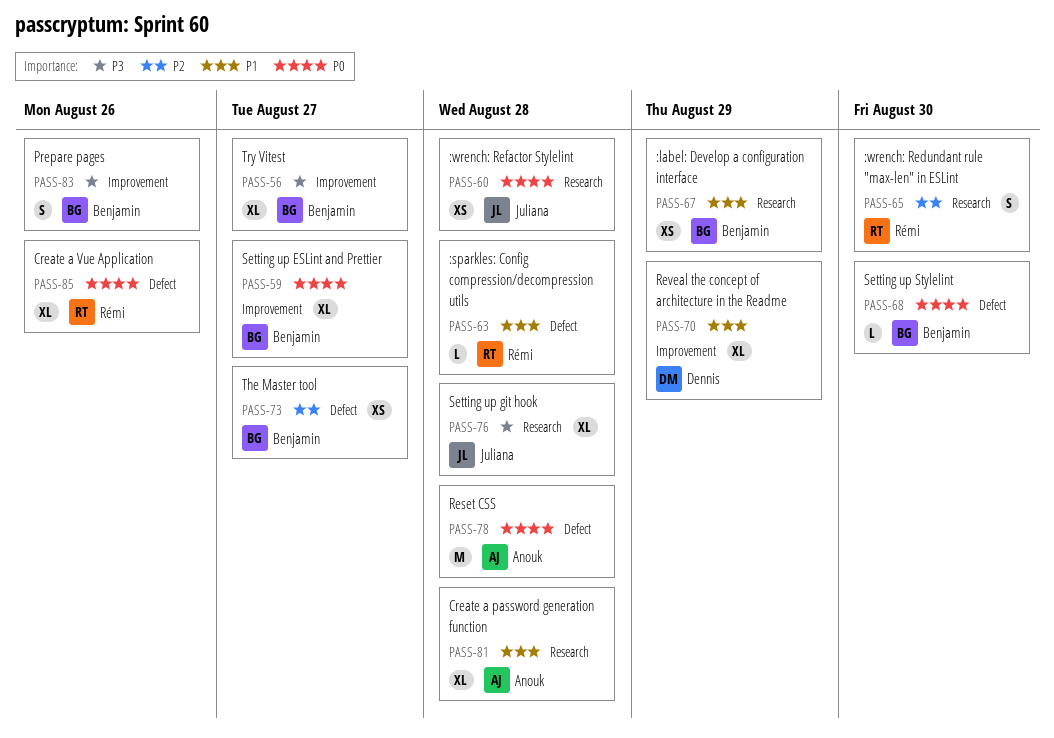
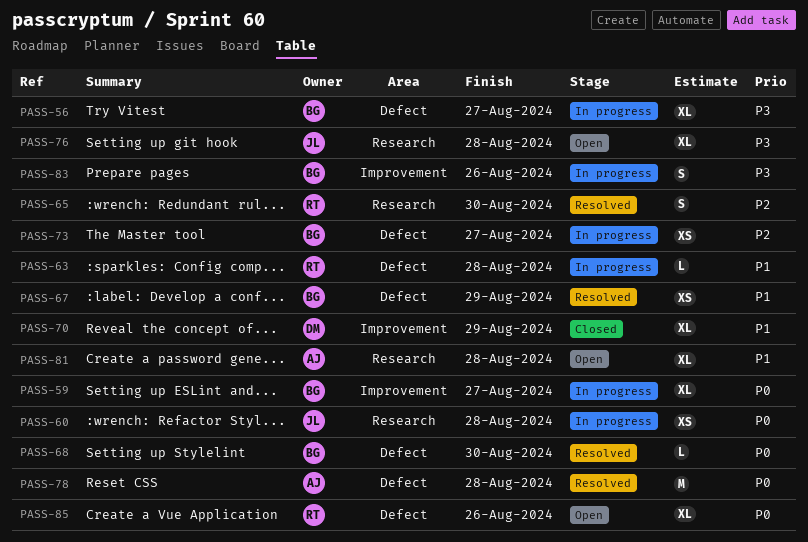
PASS-56, label: Improvement -> Defect
PASS-67, label: Research -> Defect

